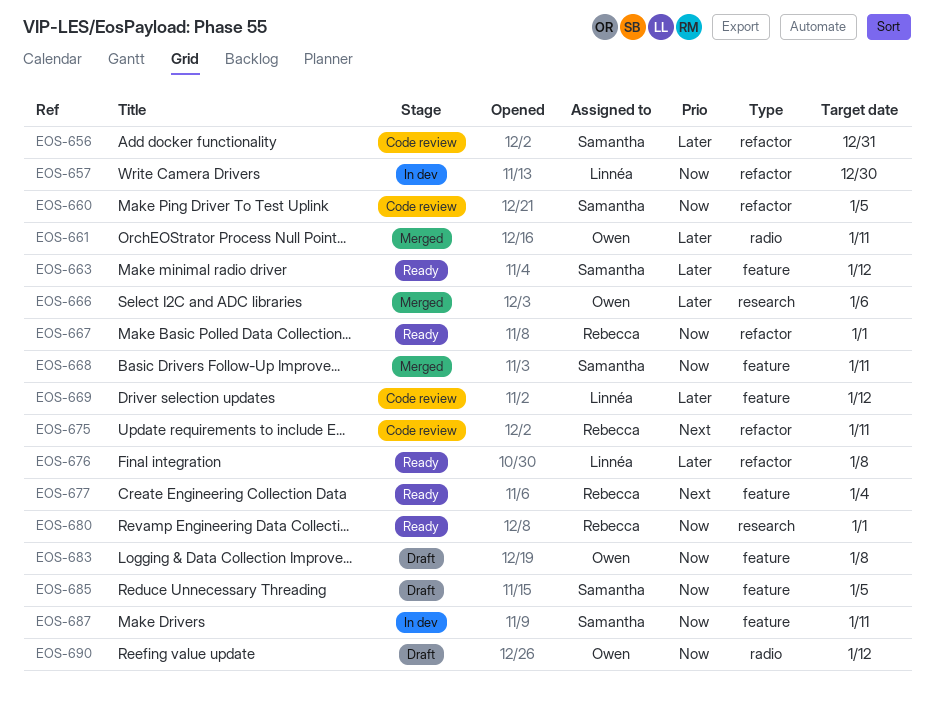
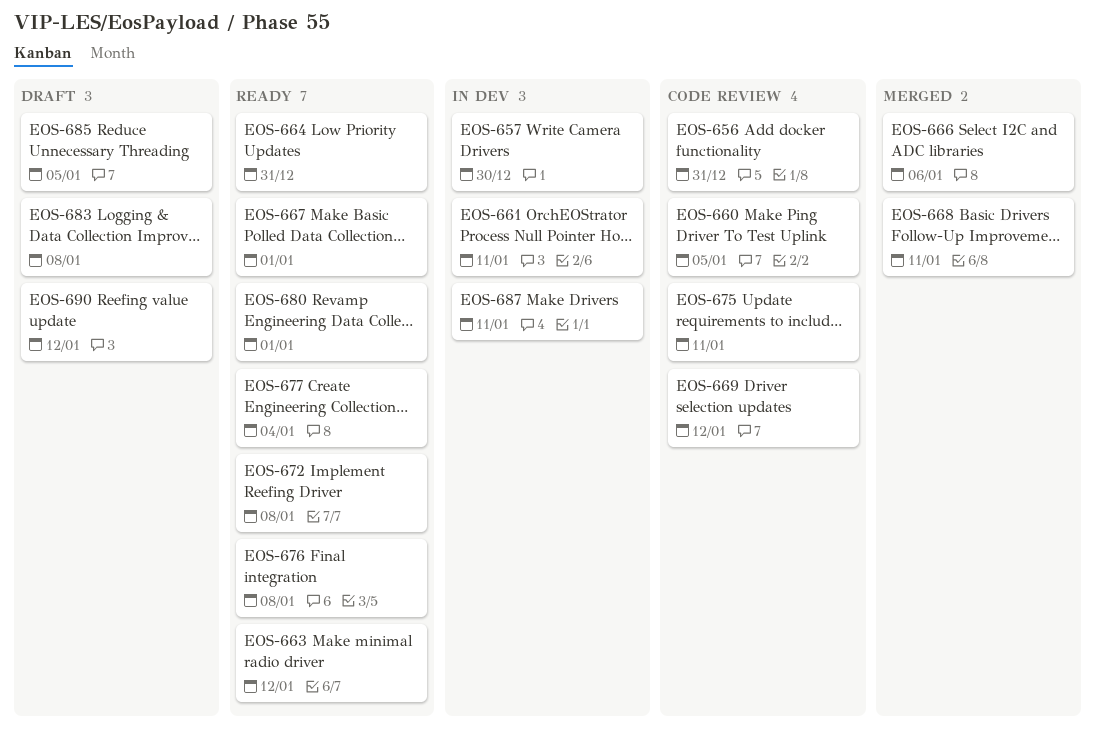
EOS-661, status: Merged -> In dev
EOS-664: none -> present
EOS-672: none -> present

